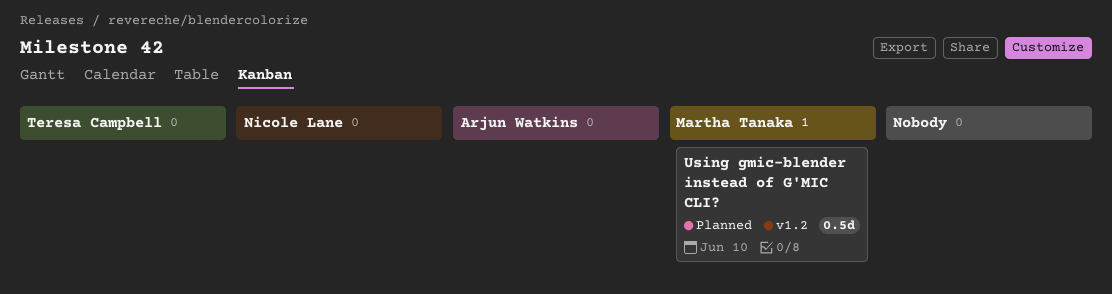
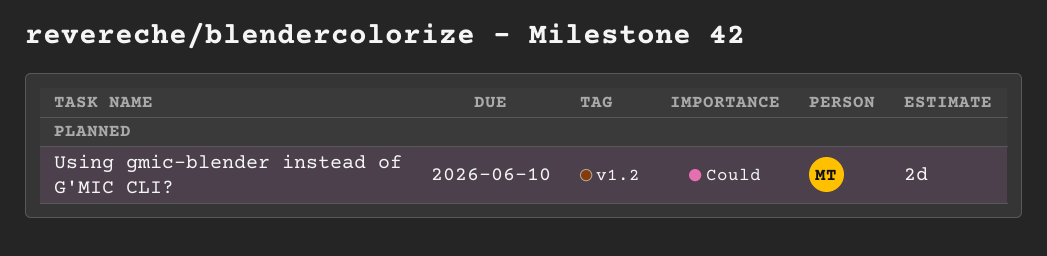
Using gmic-blender instead of G'MIC CLI?, estimate: 0.5d -> 2d

